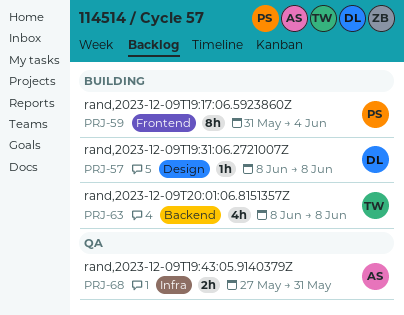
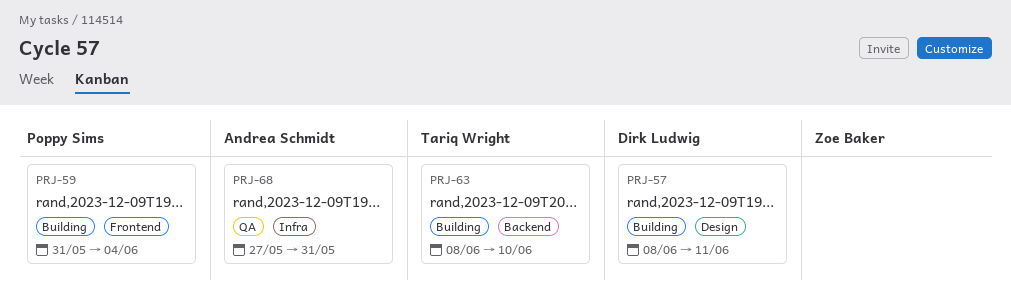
PRJ-57, due: Jun 8 -> Jun 11
PRJ-63, due: Jun 8 -> Jun 10

